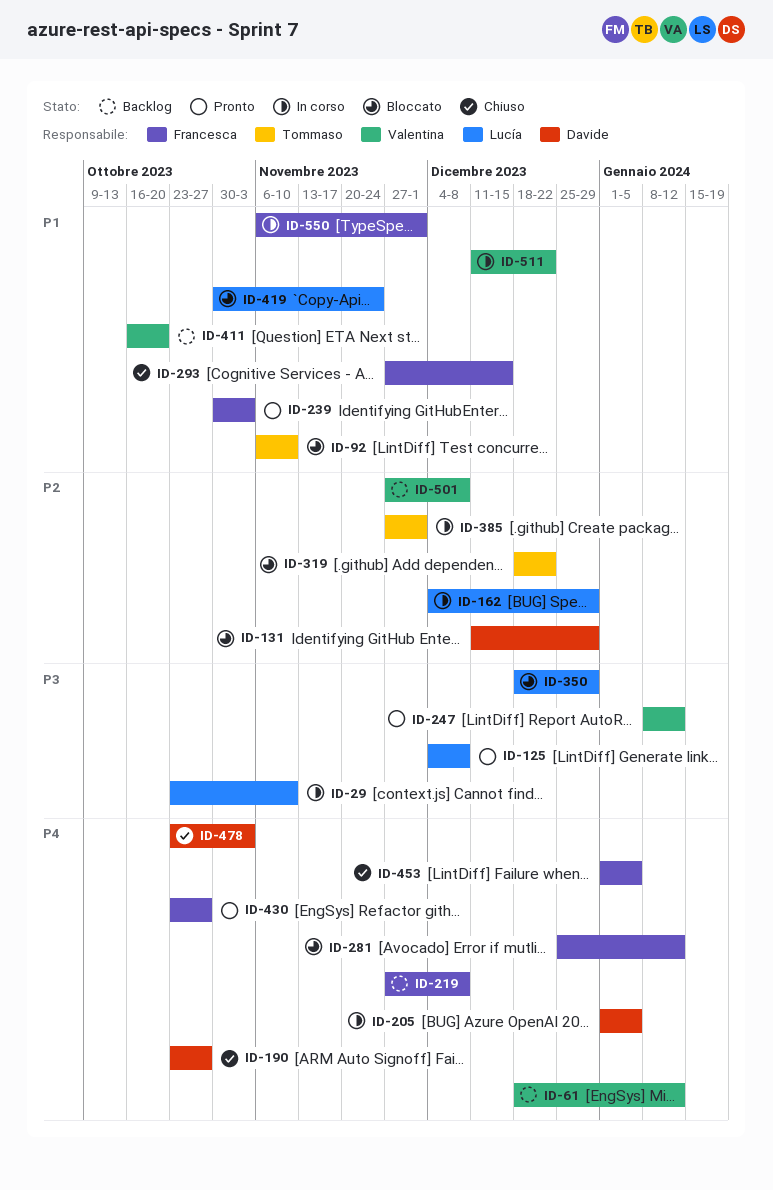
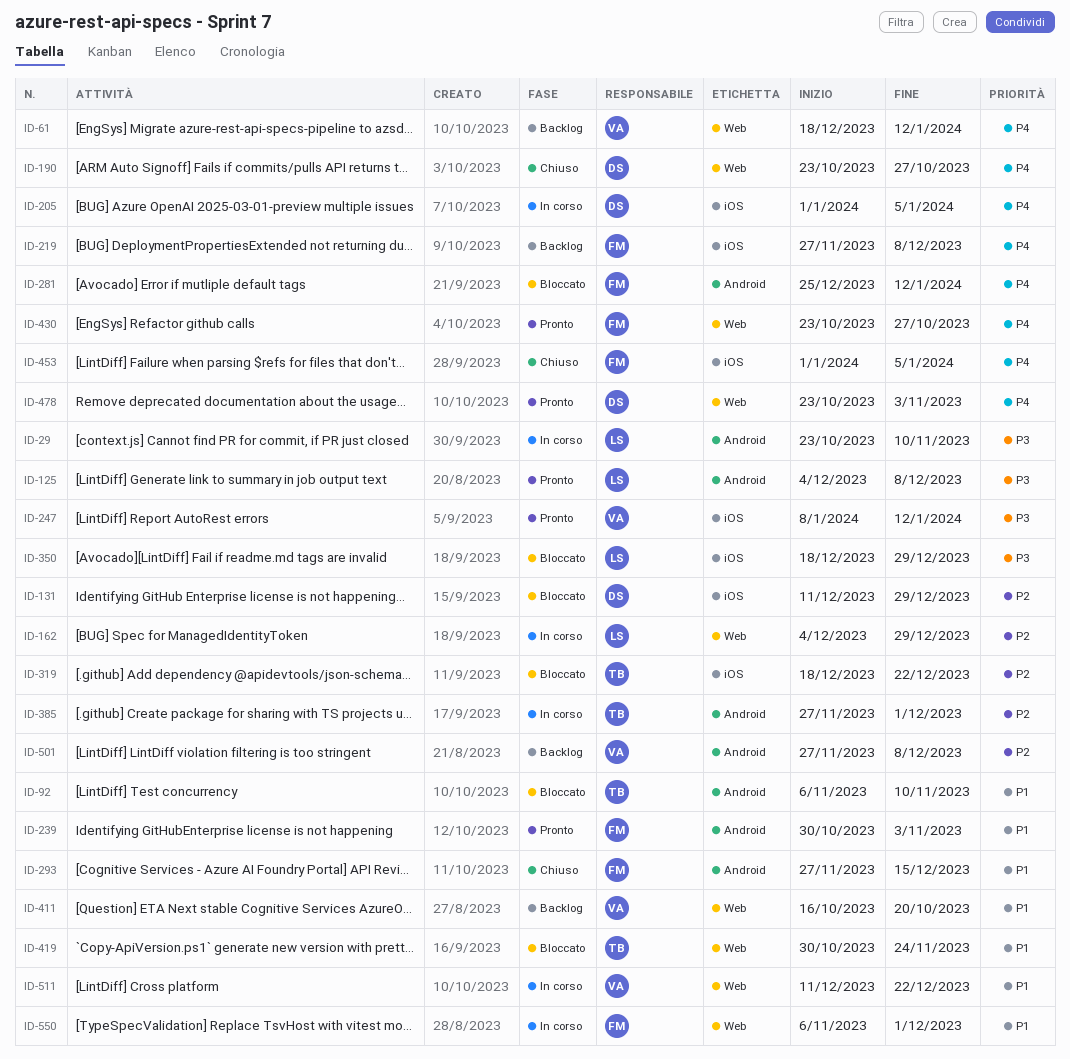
ID-419, owner: Lucía -> Tommaso
ID-478, status: Chiuso -> Pronto

